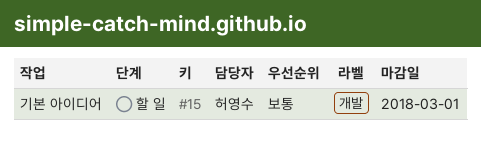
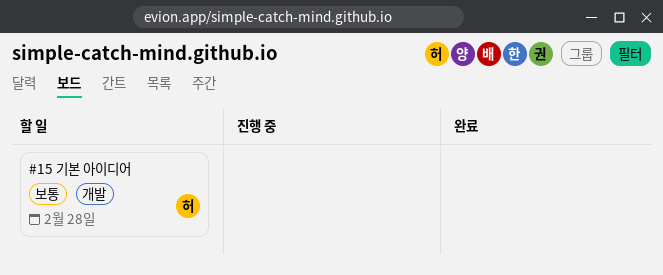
#15, due: Mar 1 -> Feb 28

